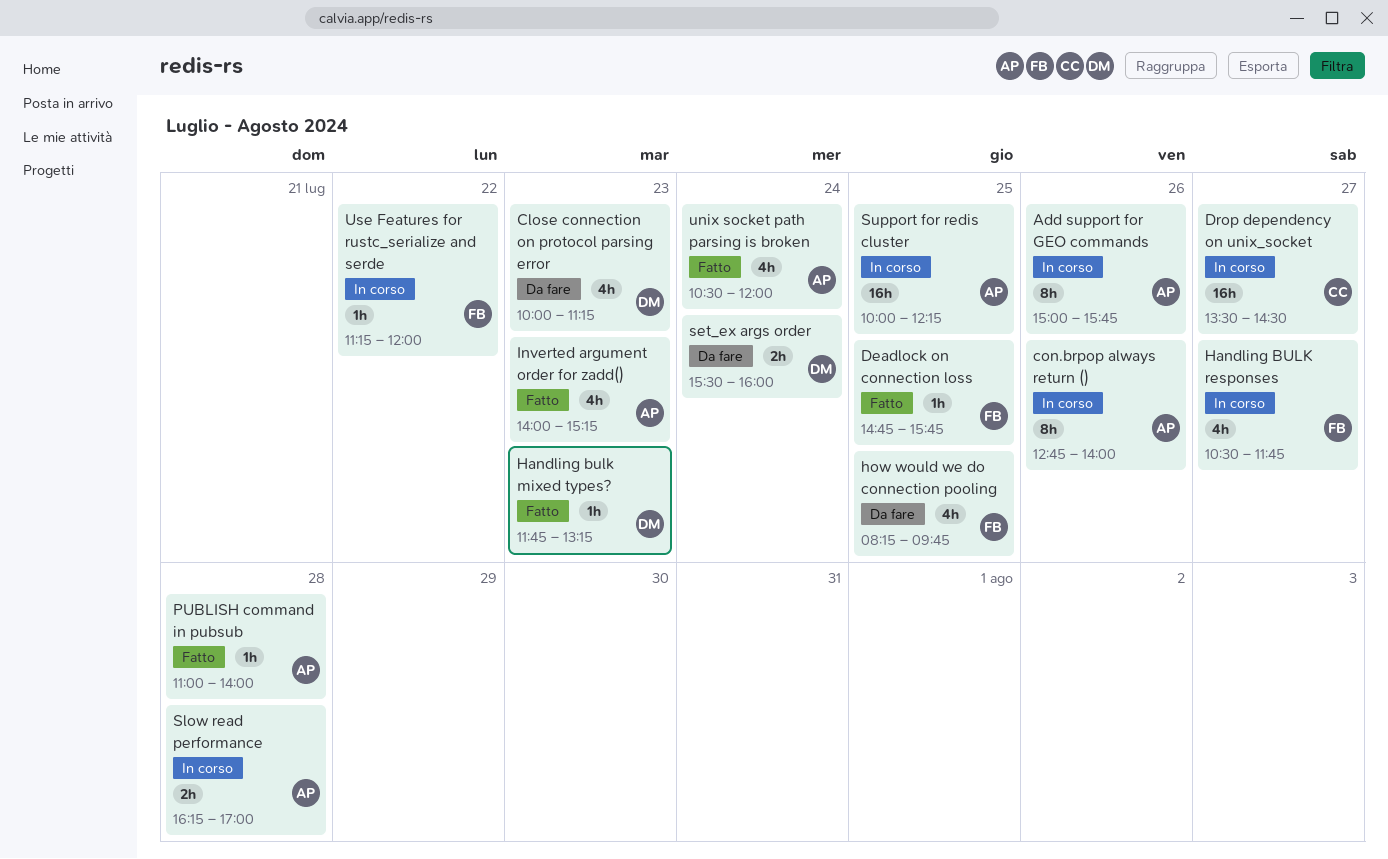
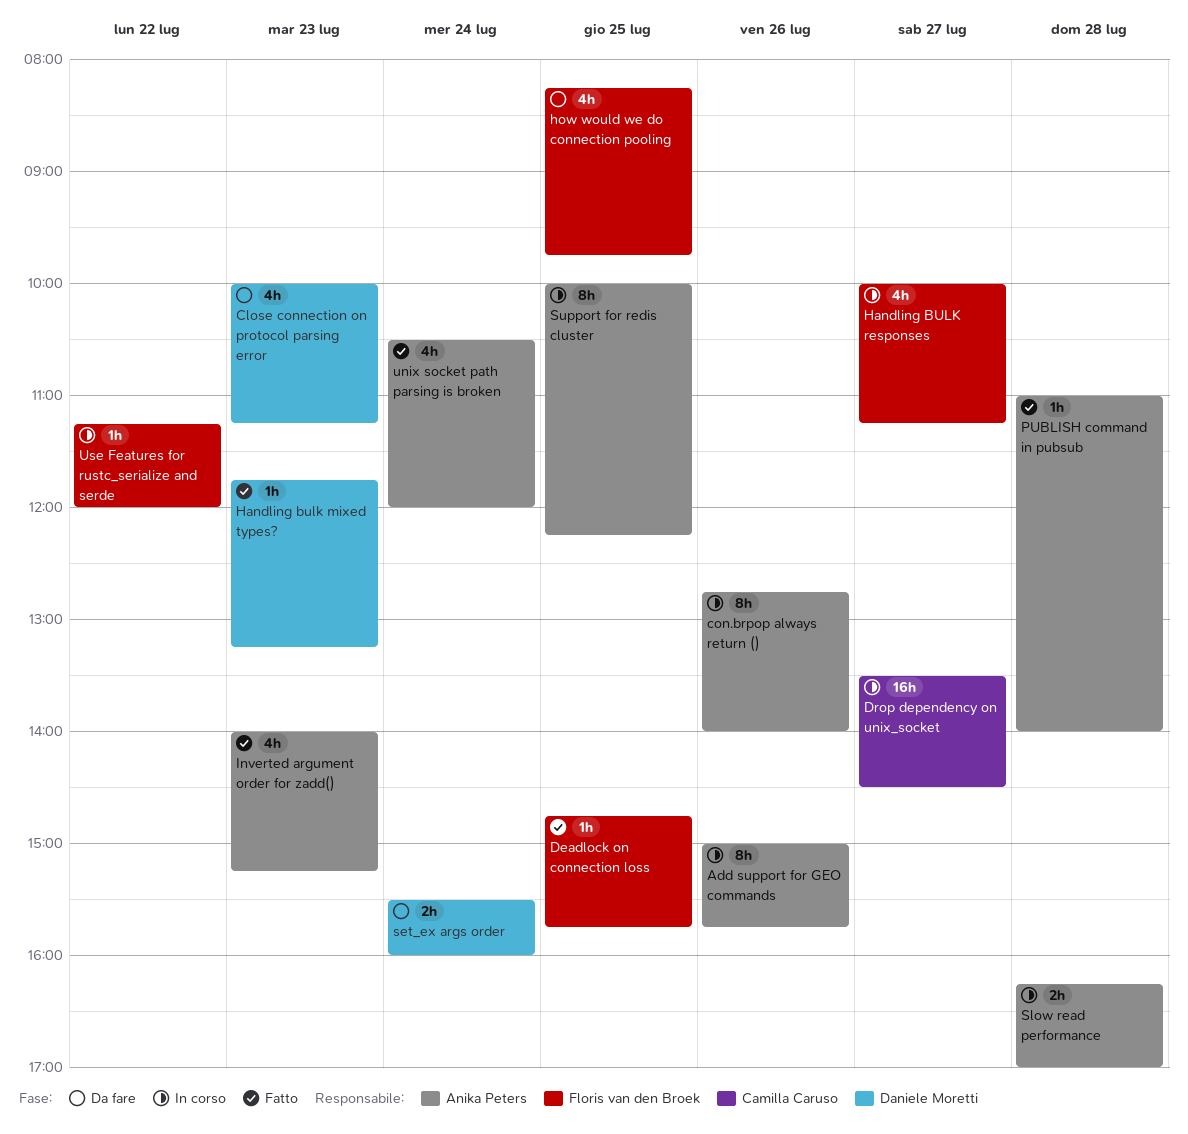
Handling BULK responses, begins: 10:30 -> 10:00
Handling BULK responses, ends: 11:45 -> 11:15
Support for redis cluster, estimate: 16h -> 8h

